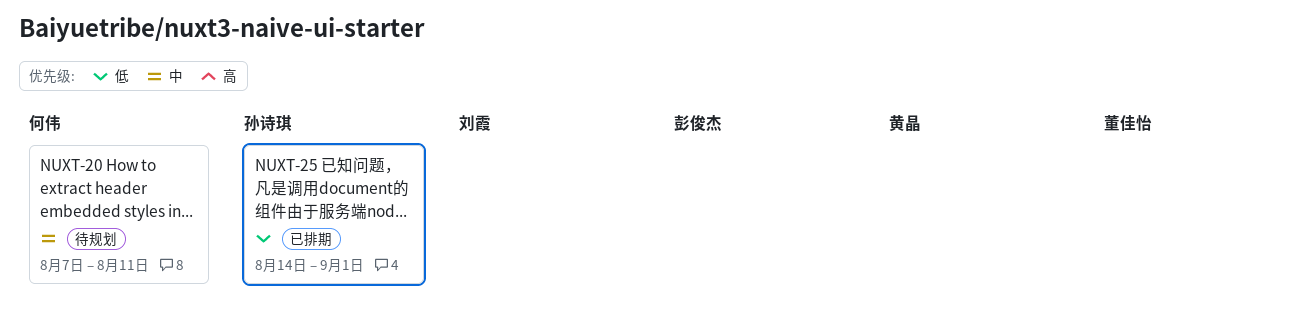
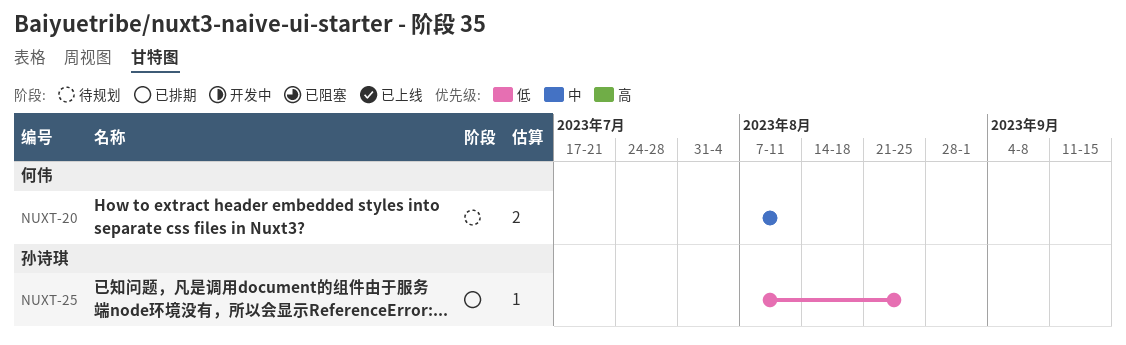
NUXT-25, start: Aug 14 -> Aug 7
NUXT-25, due: Sep 1 -> Aug 25

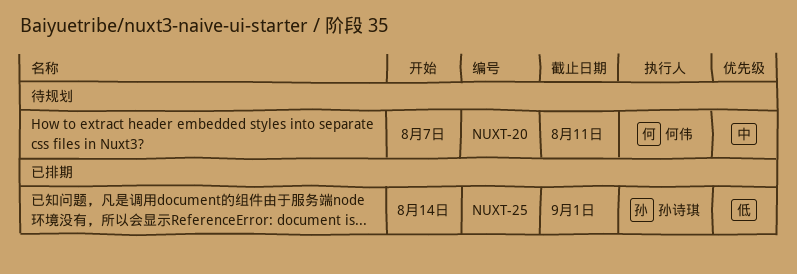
NUXT-25, start: Aug 7 -> Aug 14
NUXT-25, due: Aug 25 -> Sep 1

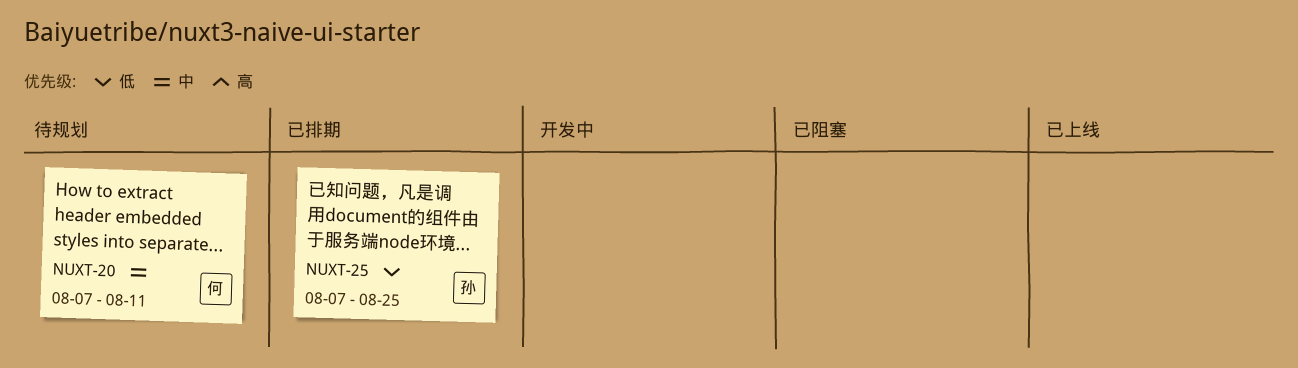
NUXT-25, start: Aug 14 -> Aug 7
NUXT-25, due: Sep 1 -> Aug 25

